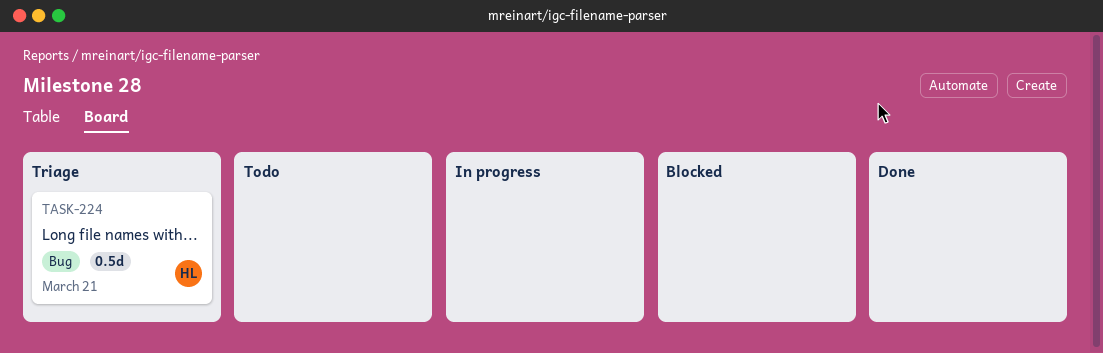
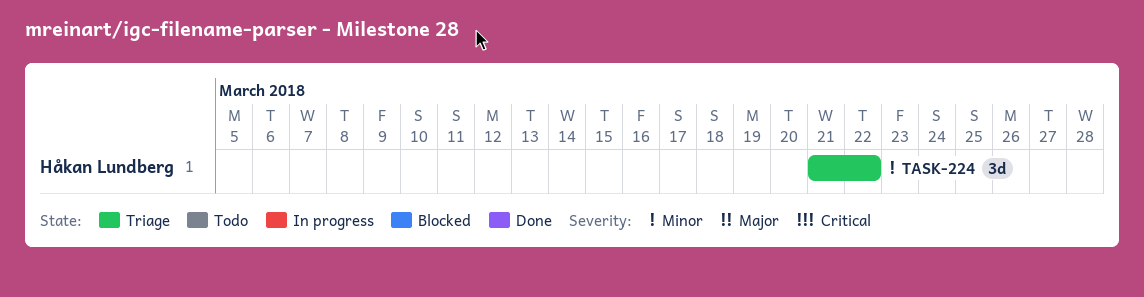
TASK-224, estimate: 0.5d -> 3d
TASK-224, due: Mar 21 -> Mar 22

